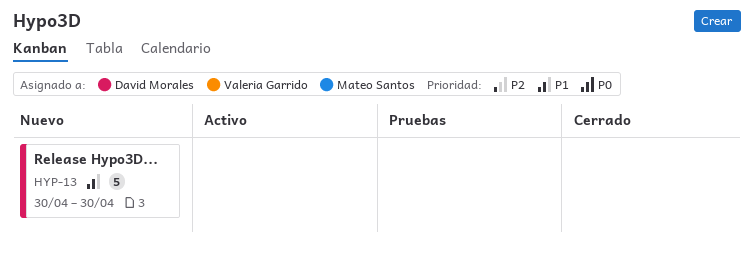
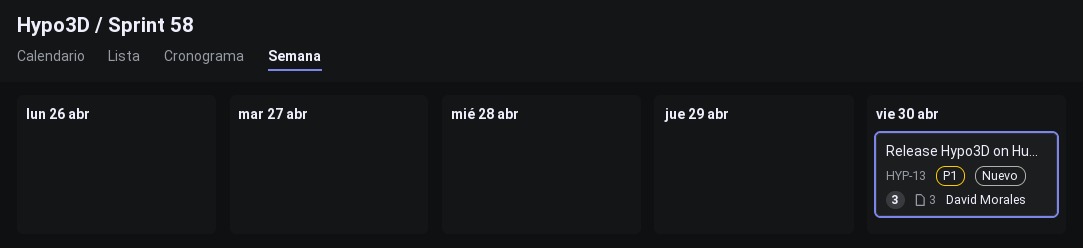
HYP-13, estimate: 5 -> 3

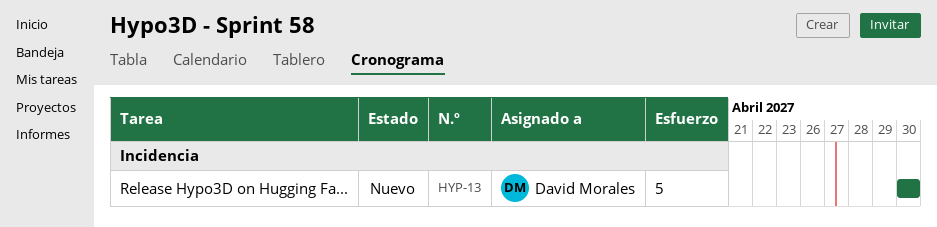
HYP-13, estimate: 3 -> 5

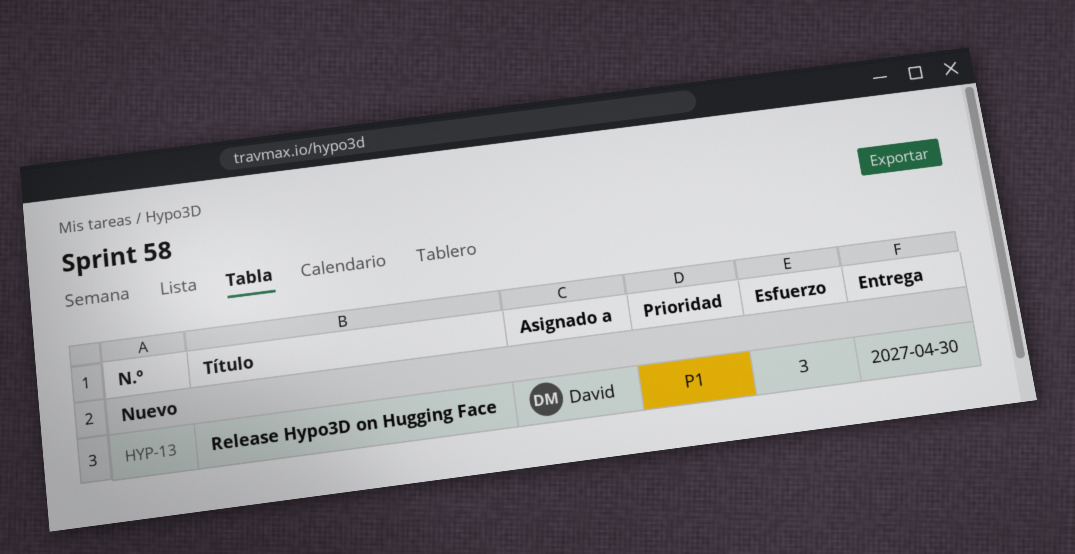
HYP-13, estimate: 5 -> 3

